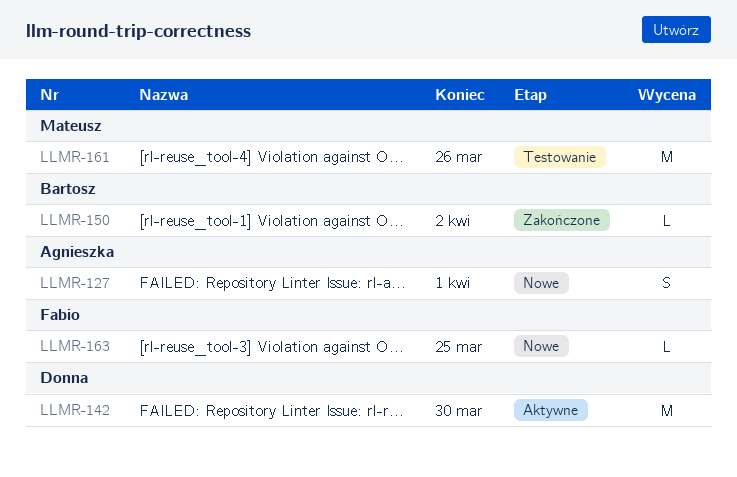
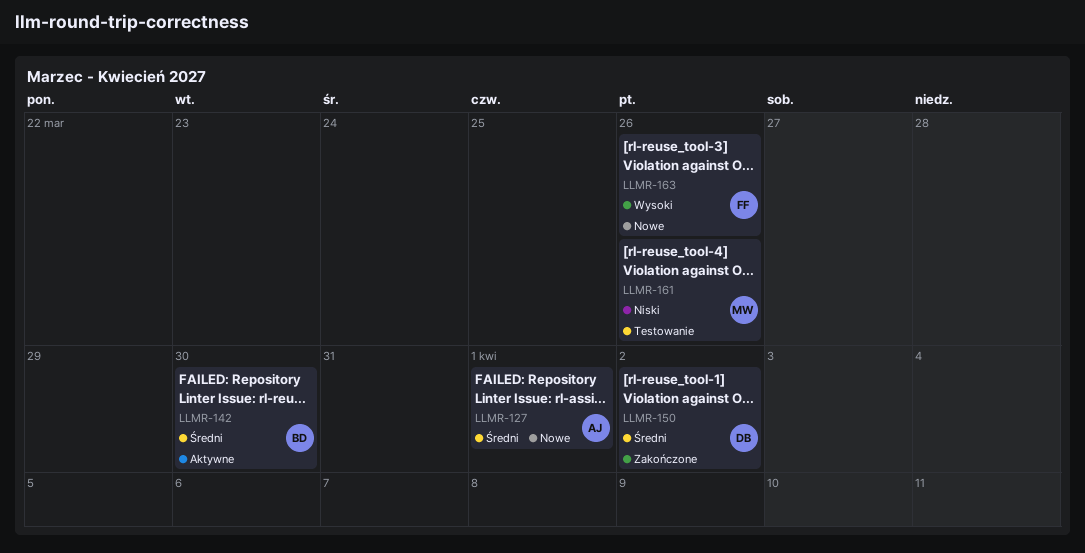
LLMR-142, owner: Donna -> Bartosz
LLMR-150, owner: Bartosz -> Donna
LLMR-163, due: Mar 25 -> Mar 26

